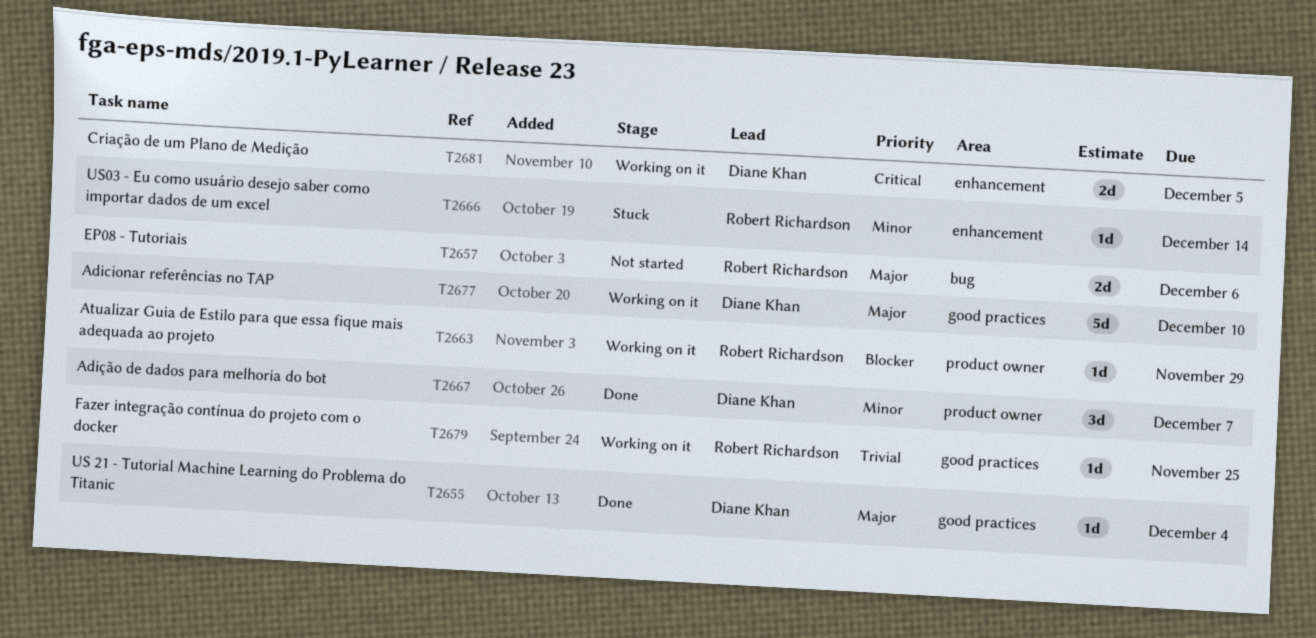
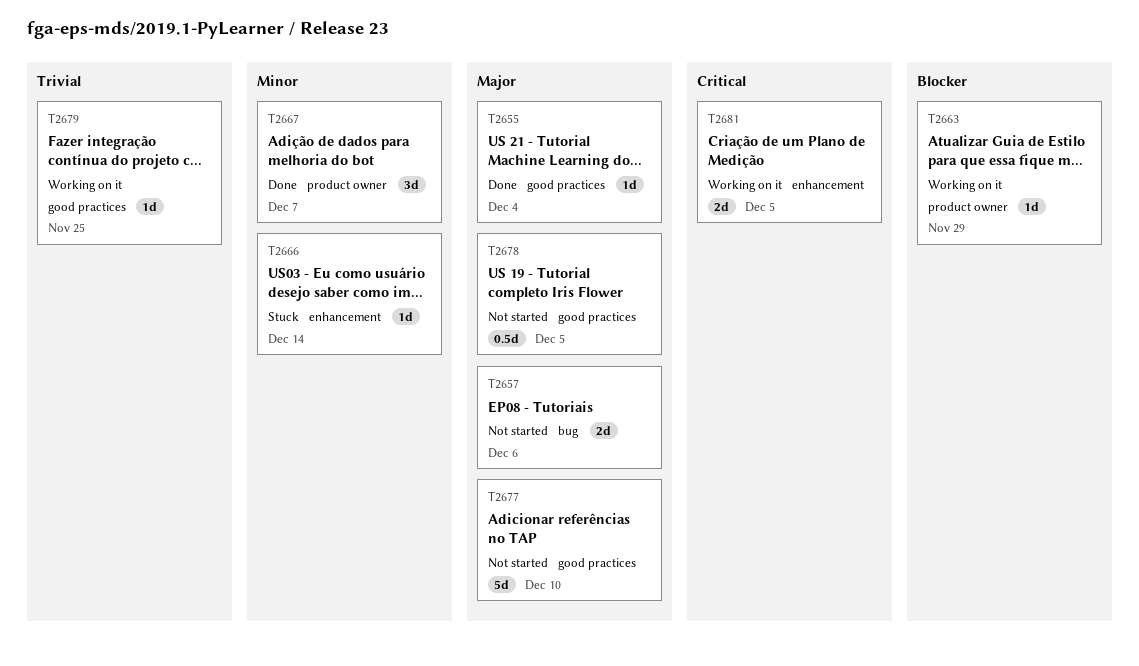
T2677, status: Working on it -> Not started
T2678: none -> present

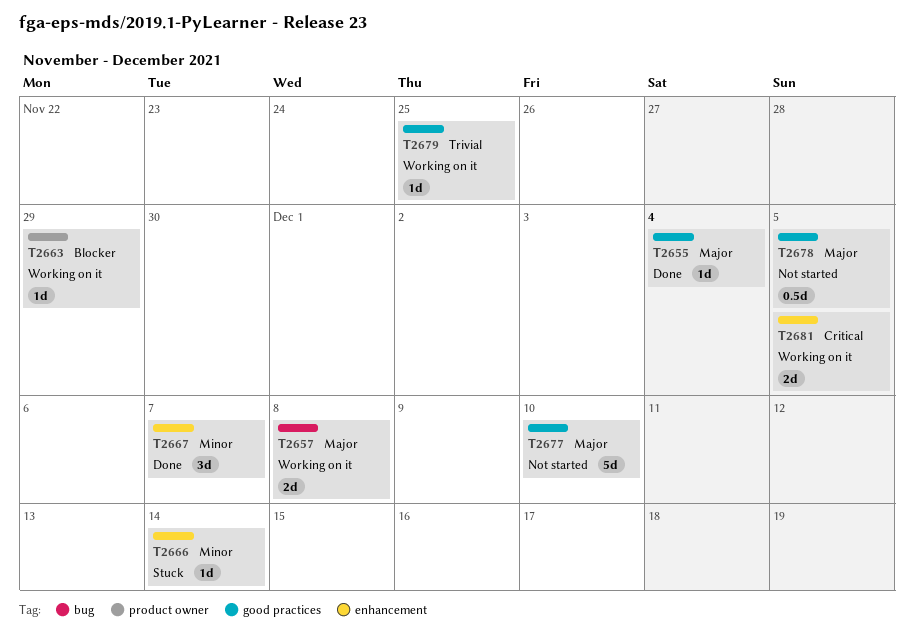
T2657, status: Not started -> Working on it
T2657, due: Dec 6 -> Dec 8
T2667, label: product owner -> enhancement

